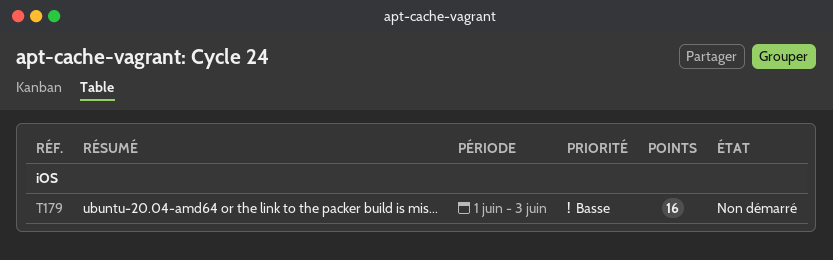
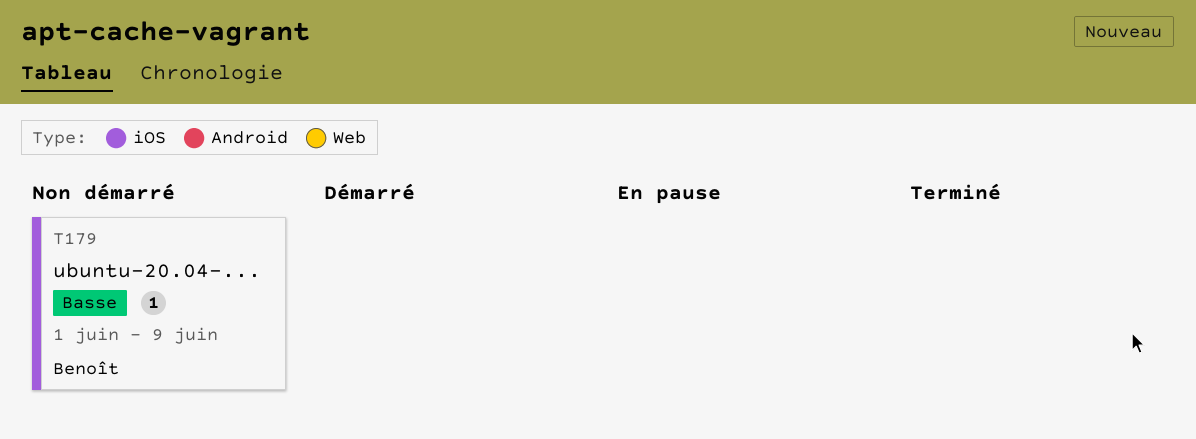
T179, estimate: 16 -> 1
T179, due: Jun 3 -> Jun 9

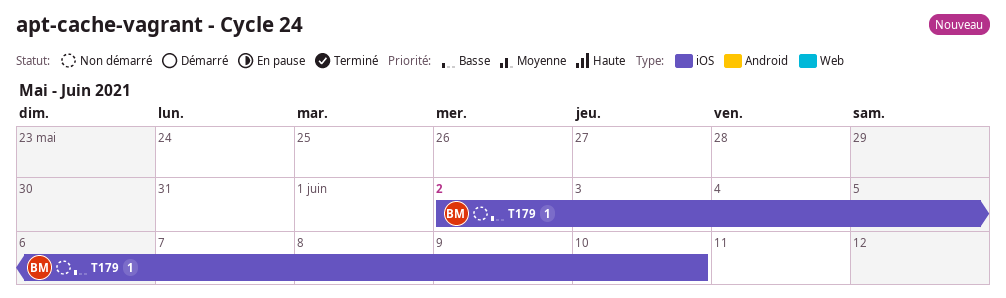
T179, start: Jun 1 -> Jun 2
T179, due: Jun 9 -> Jun 10

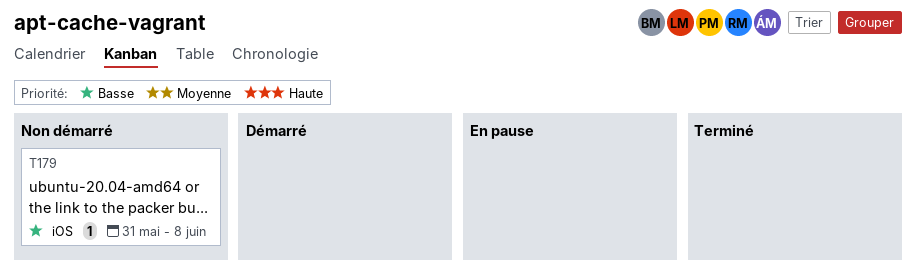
T179, start: Jun 2 -> May 31
T179, due: Jun 10 -> Jun 8

